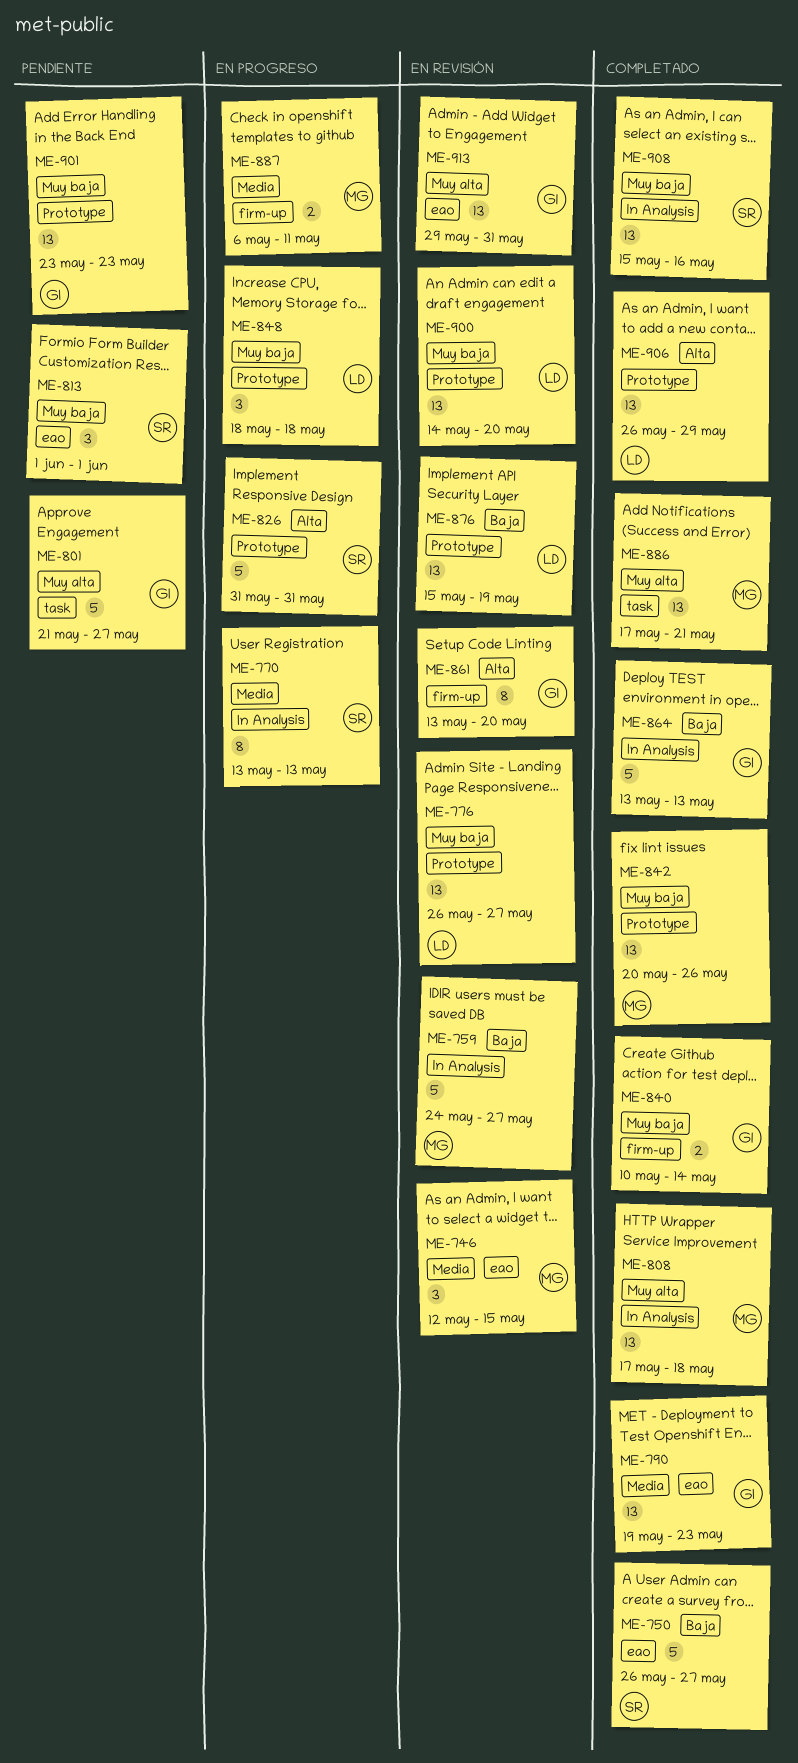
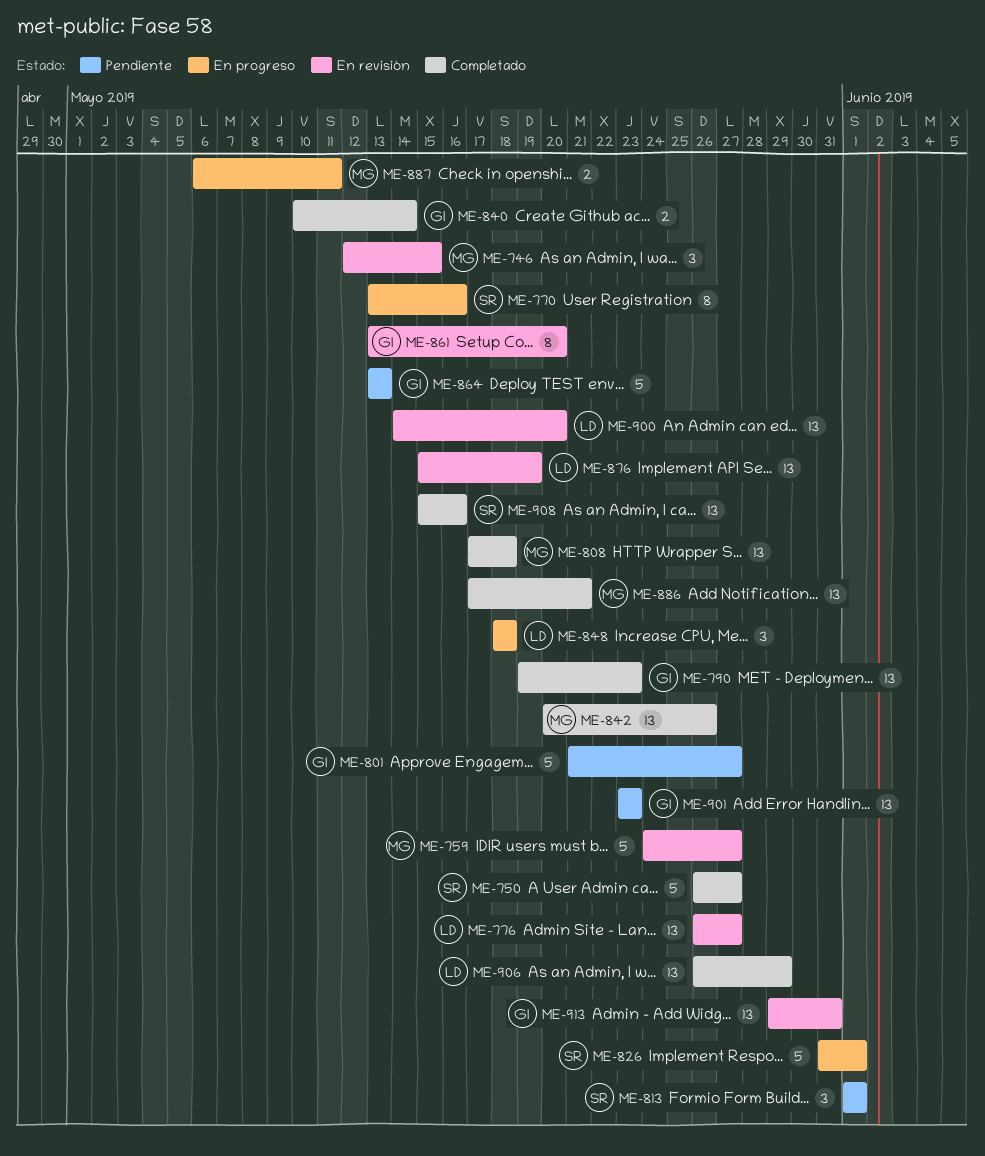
ME-770, due: May 13 -> May 16
ME-826, due: May 31 -> Jun 1
ME-864, status: Completado -> Pendiente

